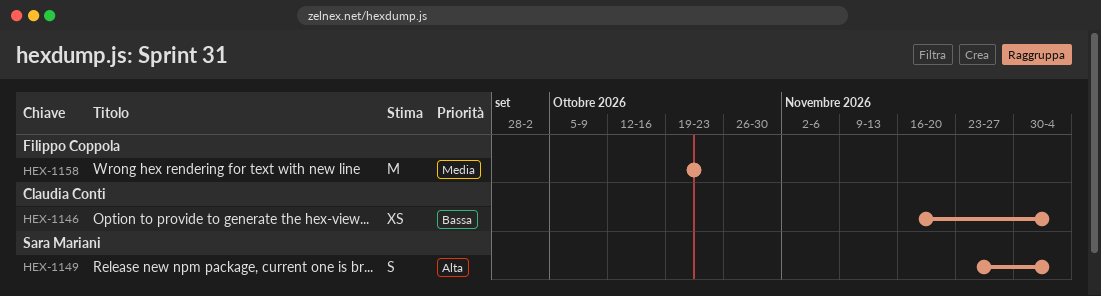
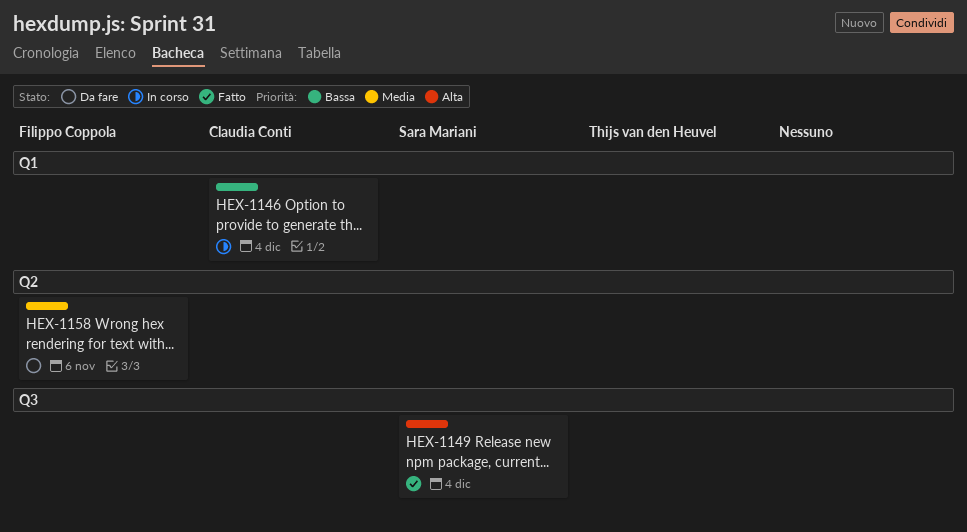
HEX-1158, due: Oct 23 -> Nov 6

